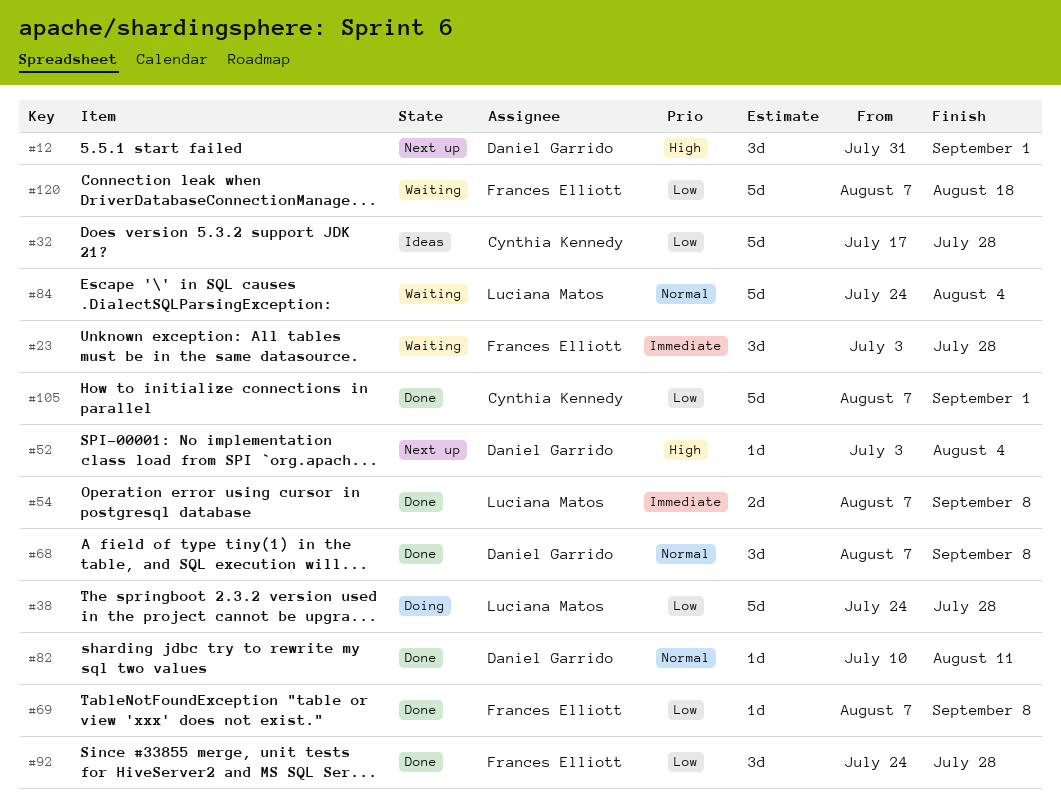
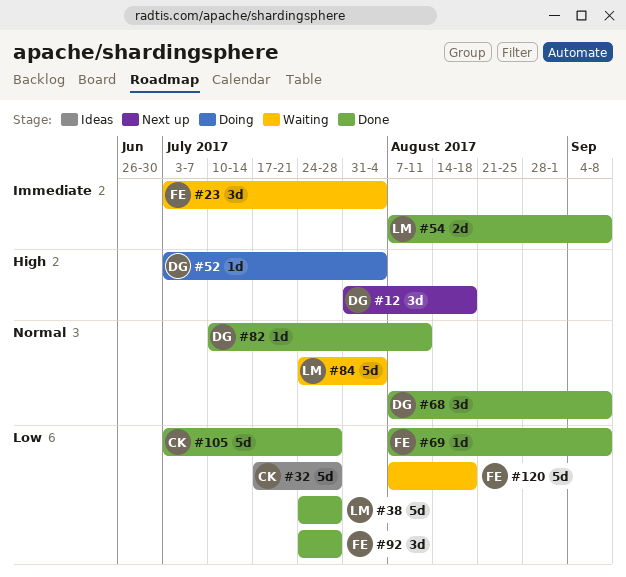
#12, due: Sep 1 -> Aug 18
#23, due: Jul 28 -> Aug 4
#38, status: Doing -> Done
#52, status: Next up -> Doing
#105, start: Aug 7 -> Jul 3
#105, due: Sep 1 -> Jul 28

